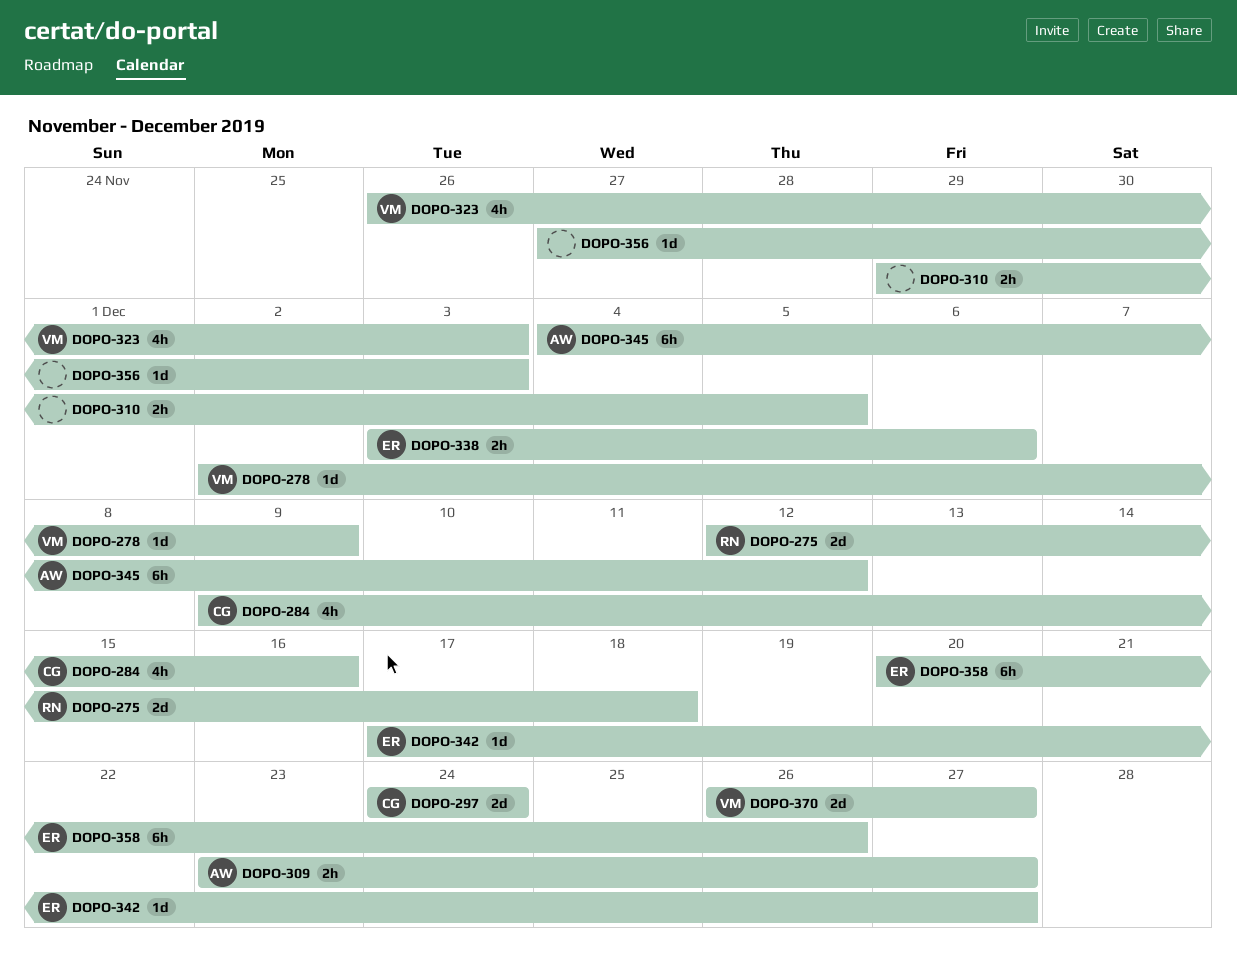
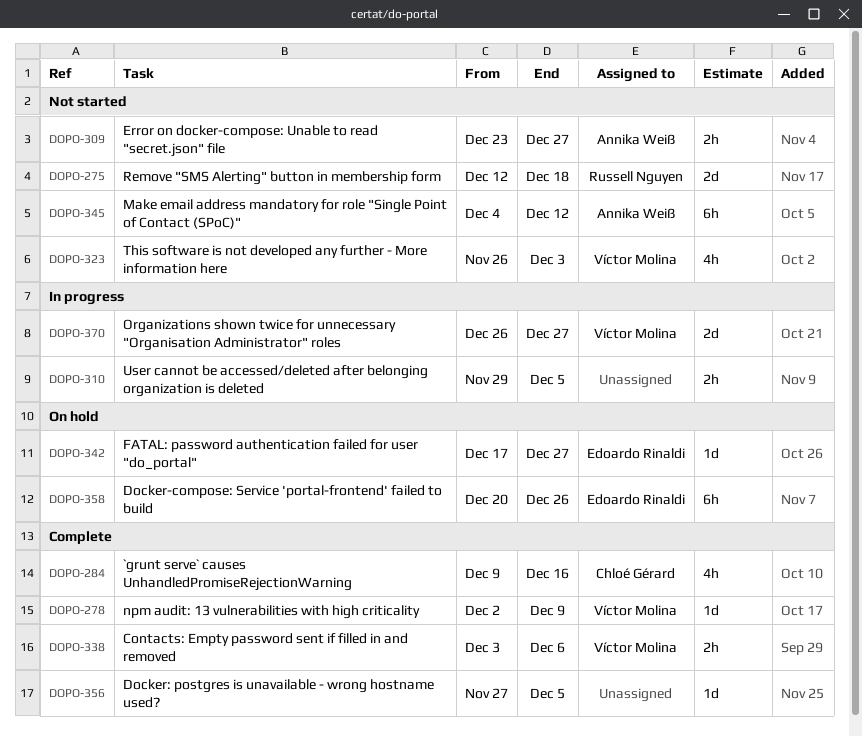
DOPO-297: present -> none
DOPO-338, owner: Edoardo Rinaldi -> Víctor Molina
DOPO-356, due: Dec 3 -> Dec 5

